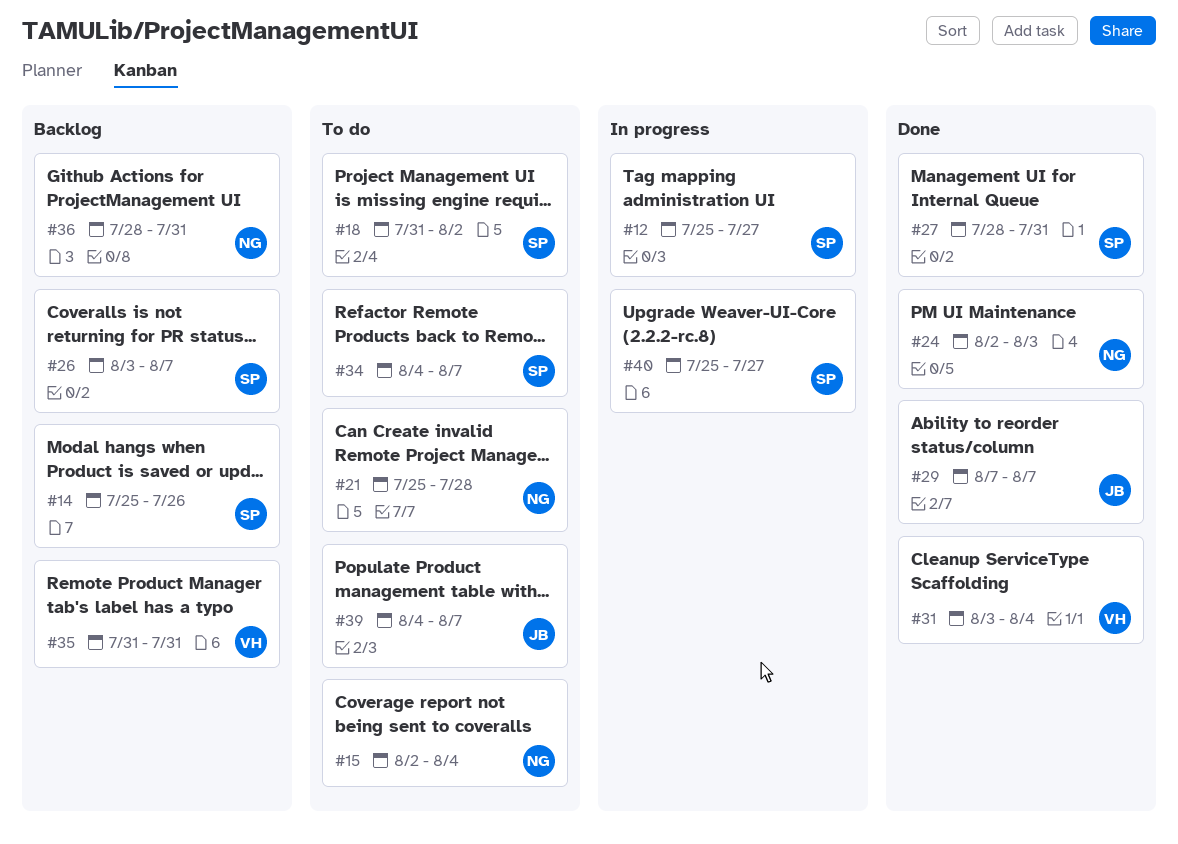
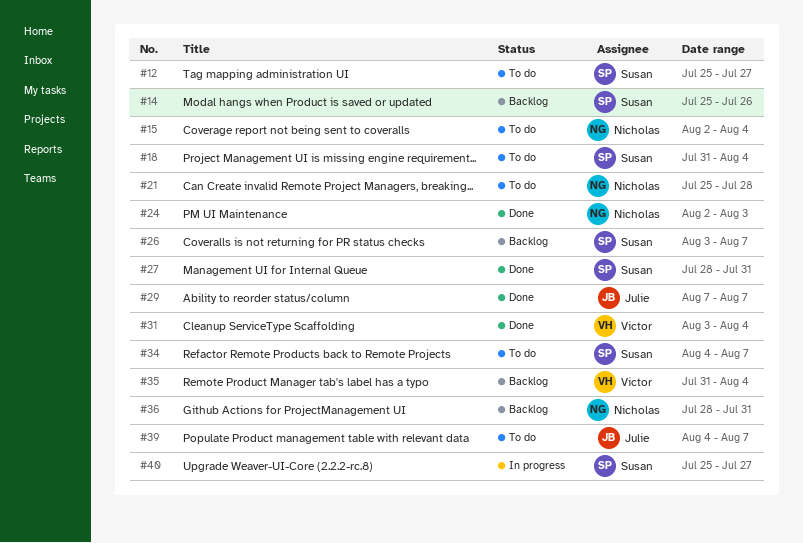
#12, status: In progress -> To do
#18, due: Aug 2 -> Aug 4
#35, due: Jul 31 -> Aug 4

